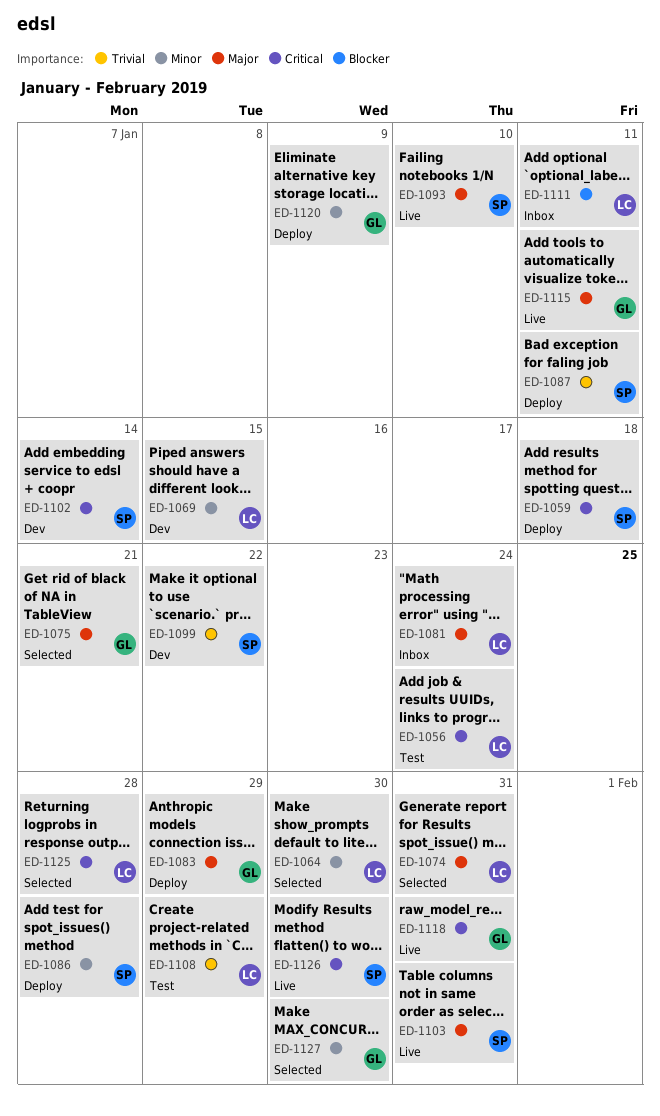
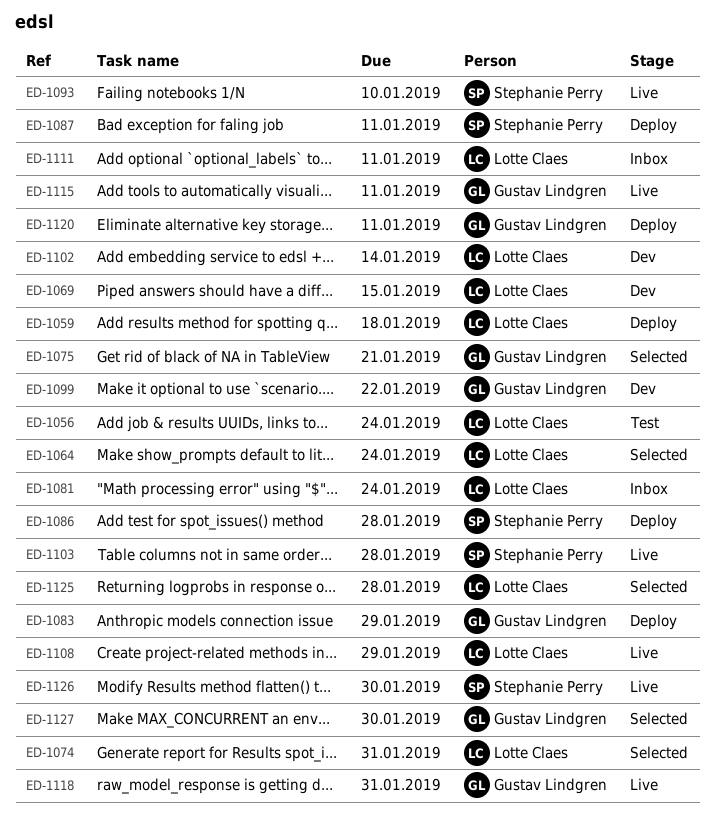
ED-1059, owner: Stephanie Perry -> Lotte Claes
ED-1064, due: Jan 30 -> Jan 24
ED-1099, owner: Stephanie Perry -> Gustav Lindgren
ED-1102, owner: Stephanie Perry -> Lotte Claes
ED-1103, due: Jan 31 -> Jan 28
ED-1108, status: Test -> Live
ED-1120, due: Jan 9 -> Jan 11

